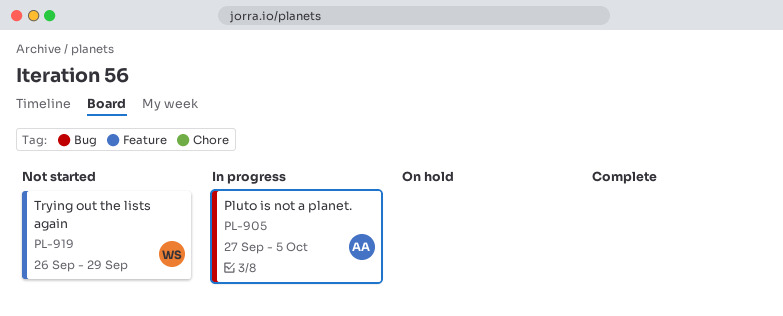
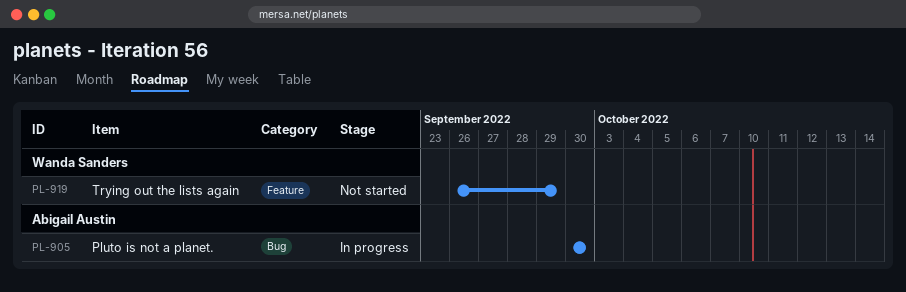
PL-905, start: Sep 27 -> Sep 30
PL-905, due: Oct 5 -> Sep 30

